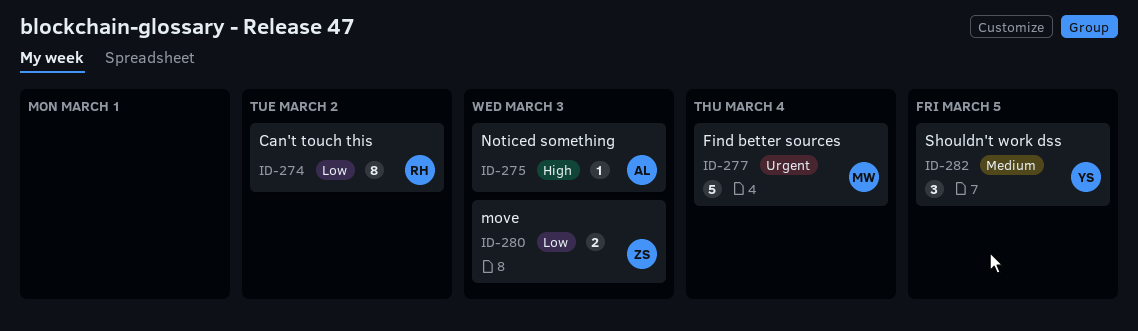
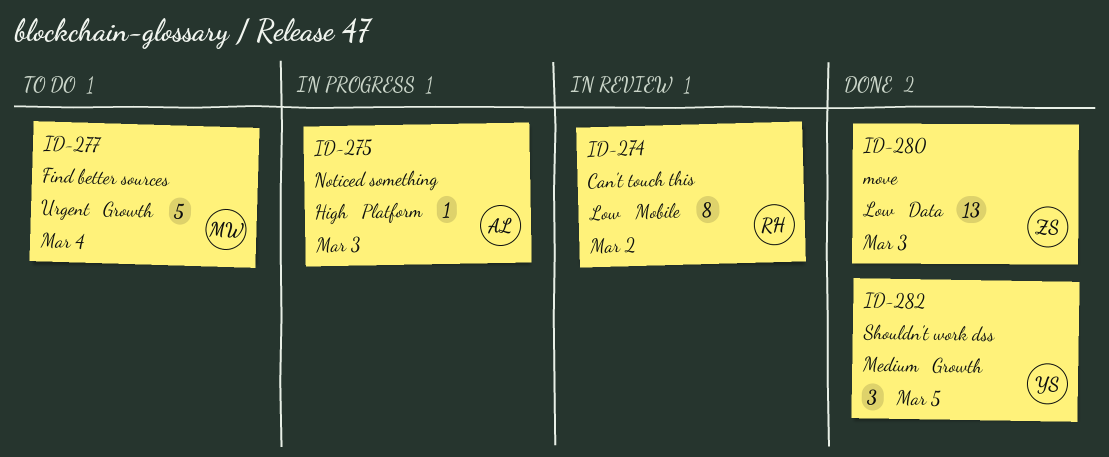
ID-280, estimate: 2 -> 13

